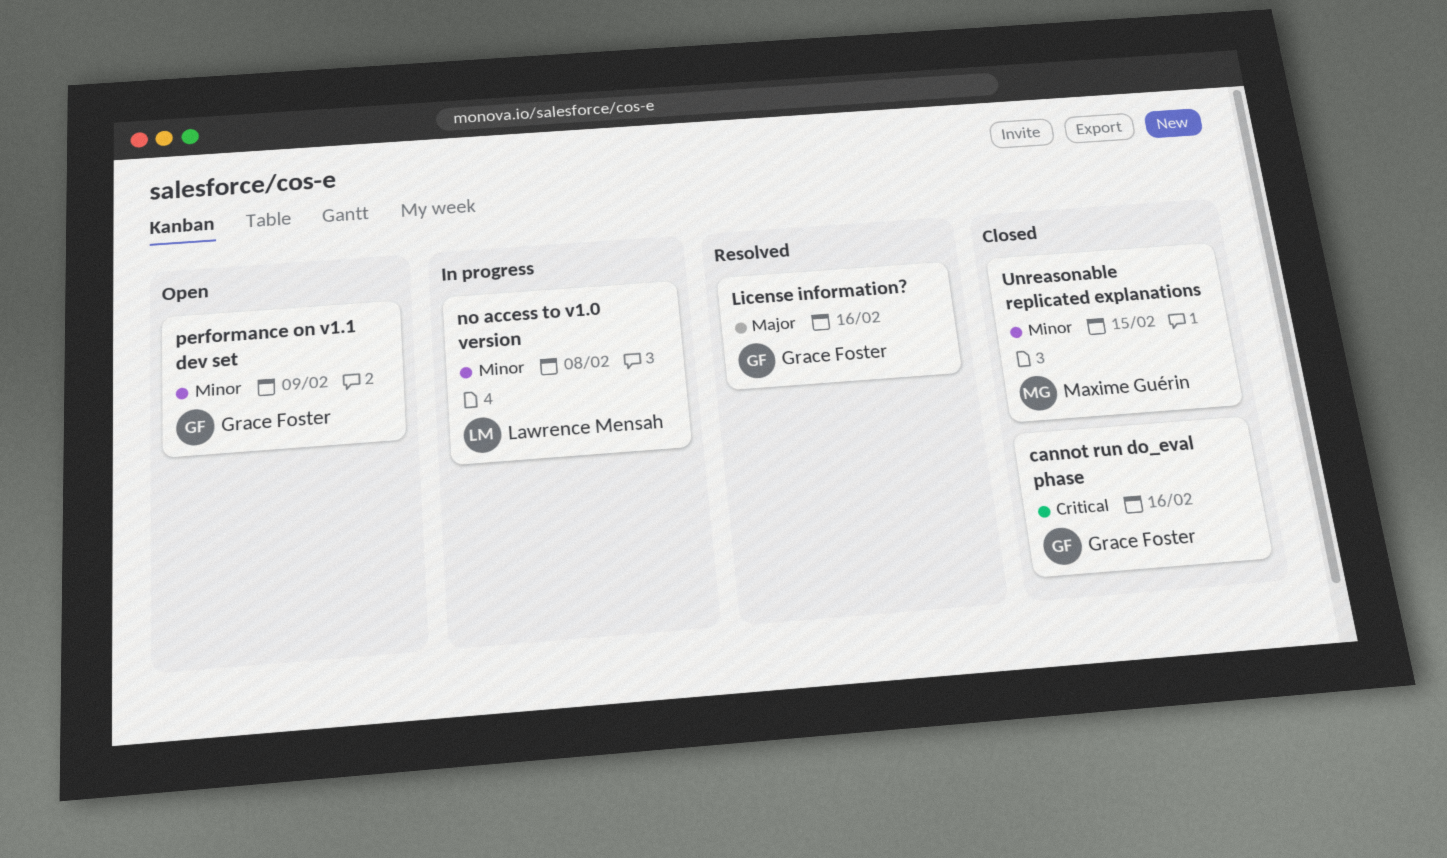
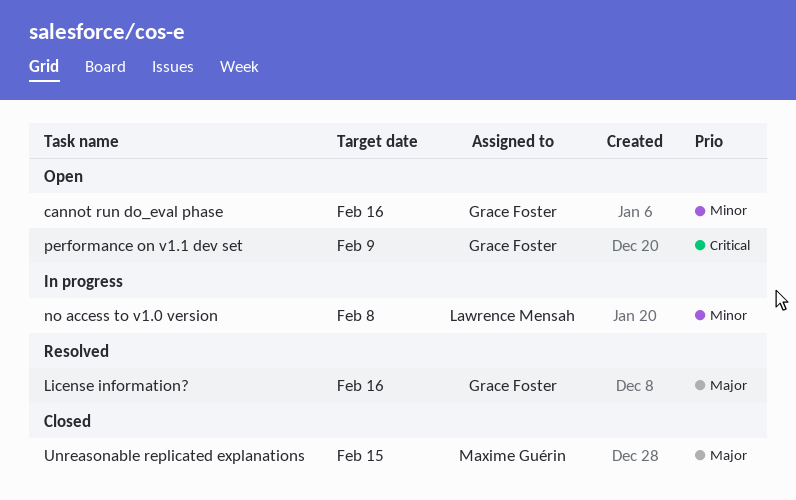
cannot run do_eval phase, status: Closed -> Open
cannot run do_eval phase, priority: Critical -> Minor
performance on v1.1 dev set, priority: Minor -> Critical
Unreasonable replicated explanations, priority: Minor -> Major

